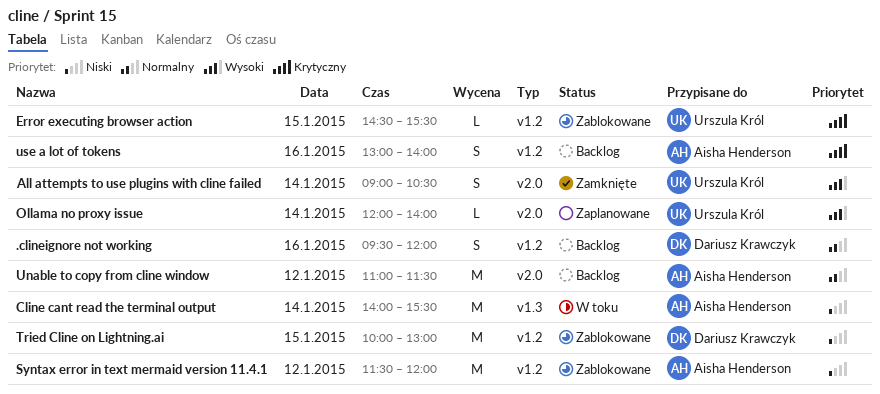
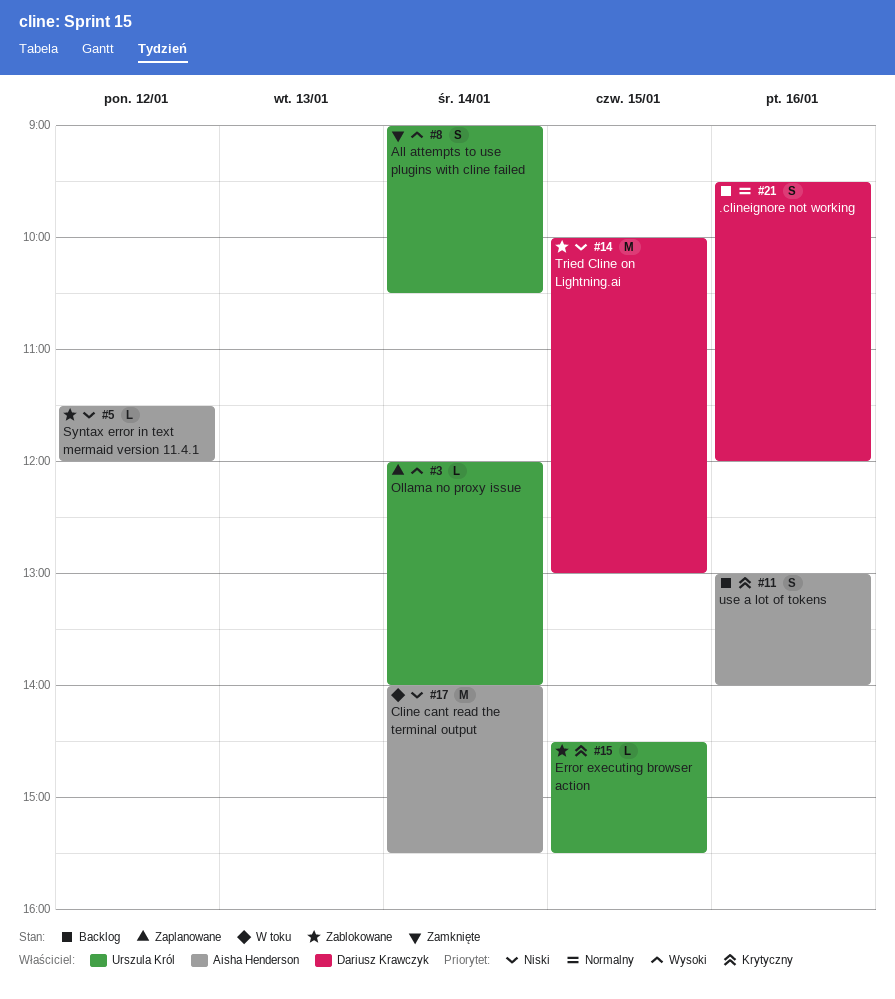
Syntax error in text mermaid version 11.4.1, estimate: M -> L
Unable to copy from cline window: present -> none

